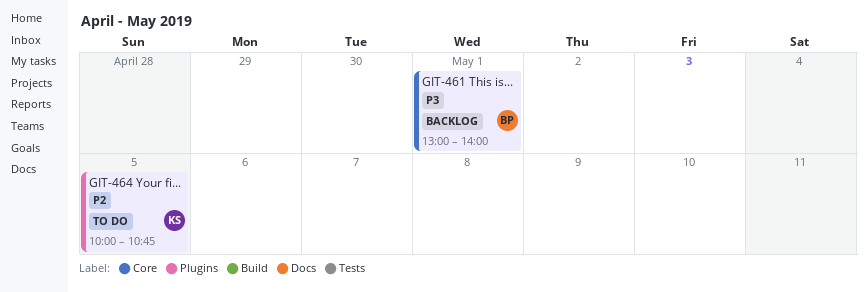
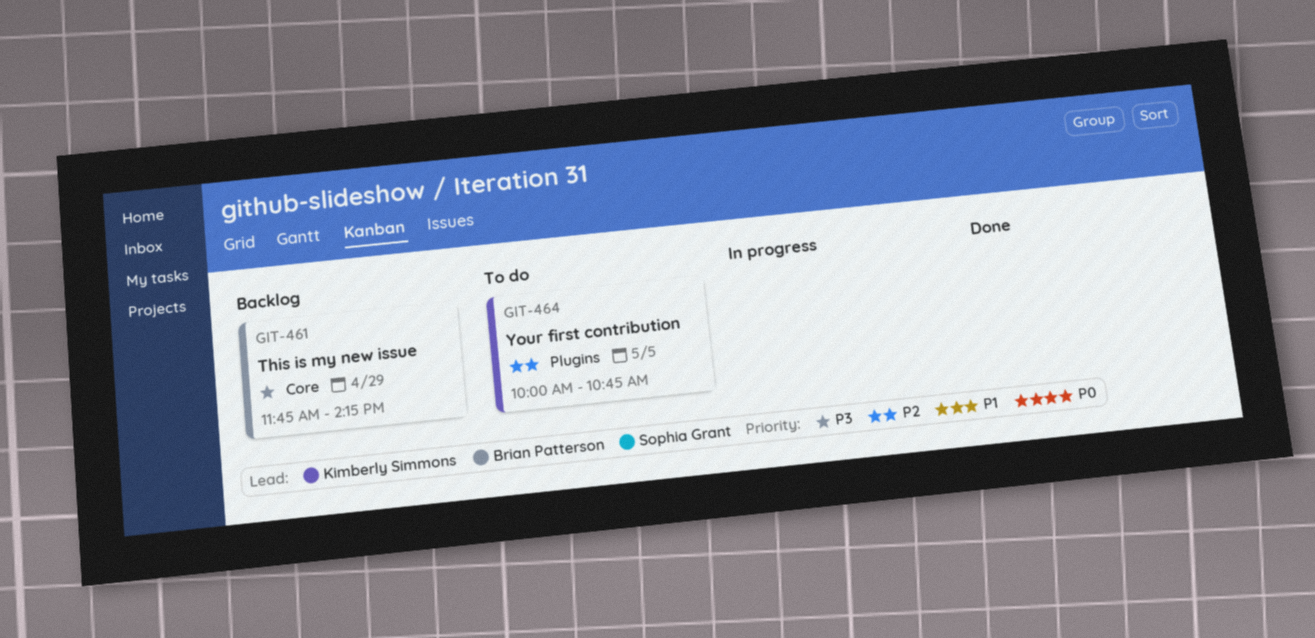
GIT-461, day: May 1 -> Apr 29
GIT-461, begins: 13:00 -> 11:45
GIT-461, ends: 14:00 -> 14:15

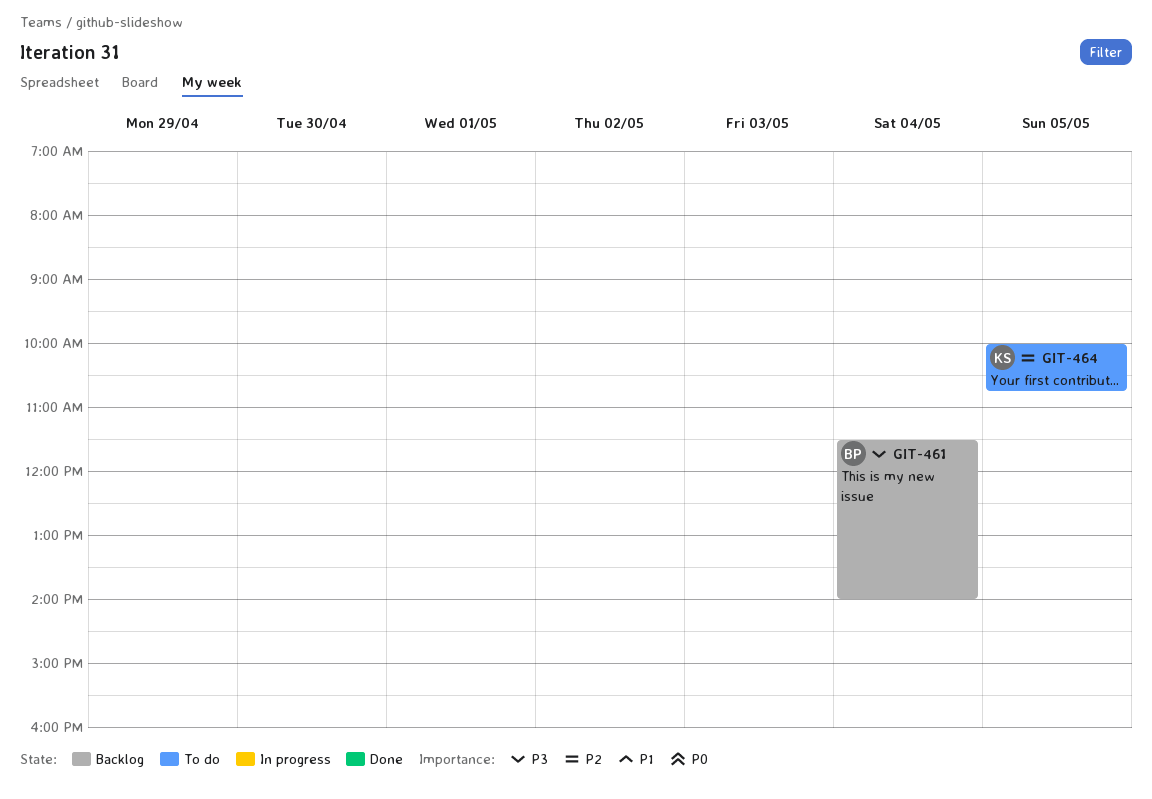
GIT-461, day: Apr 29 -> May 4
GIT-461, begins: 11:45 -> 11:30
GIT-461, ends: 14:15 -> 14:00

